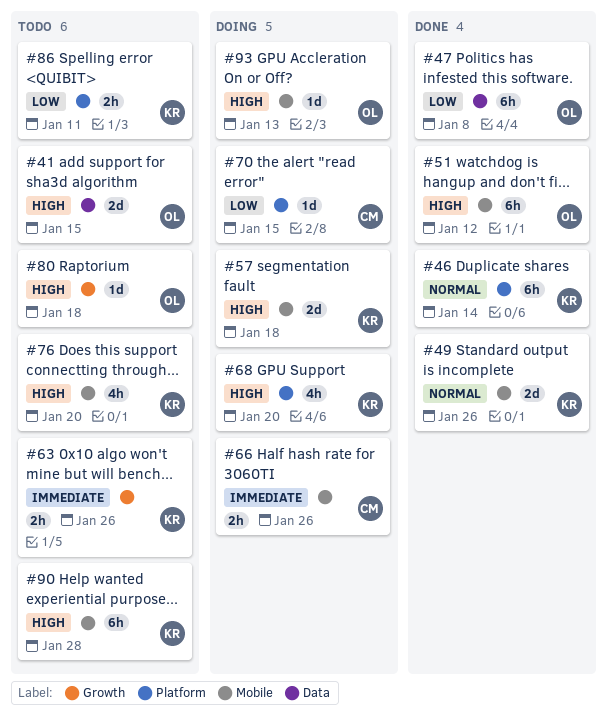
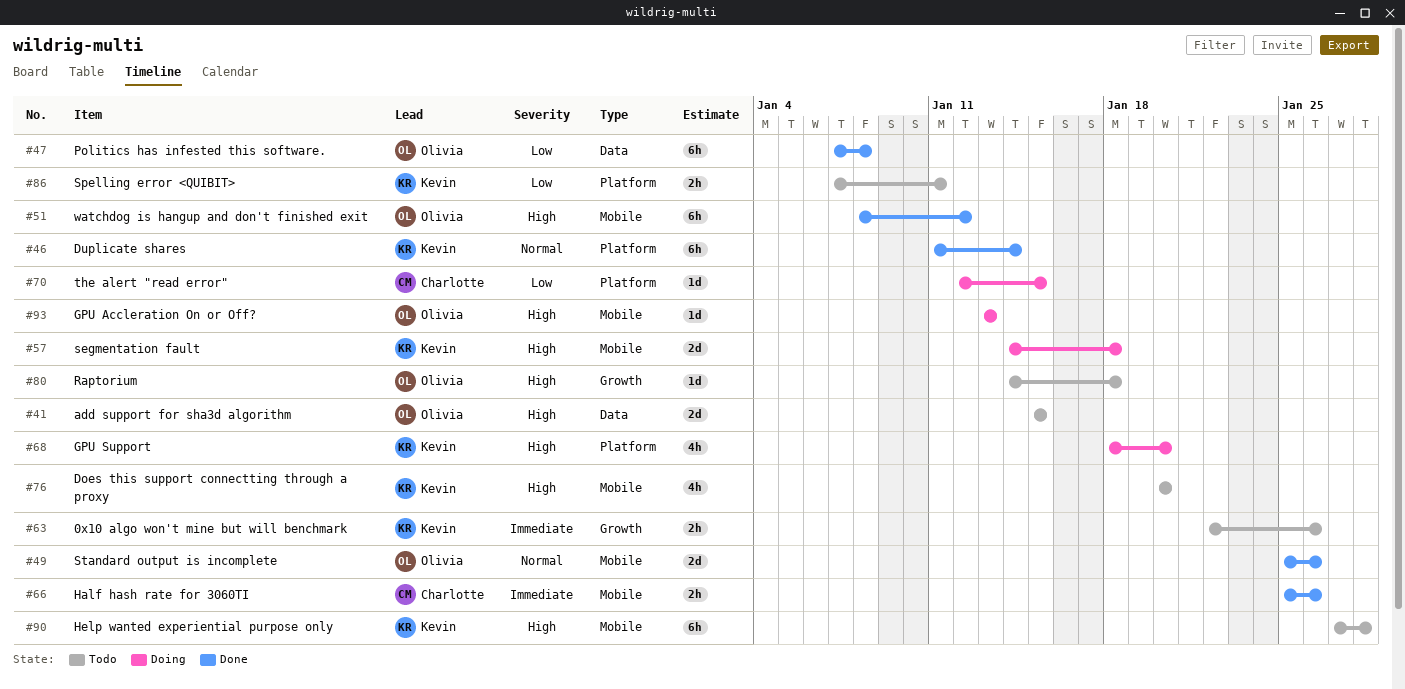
#49, owner: Kevin -> Olivia
#66, status: Doing -> Done

